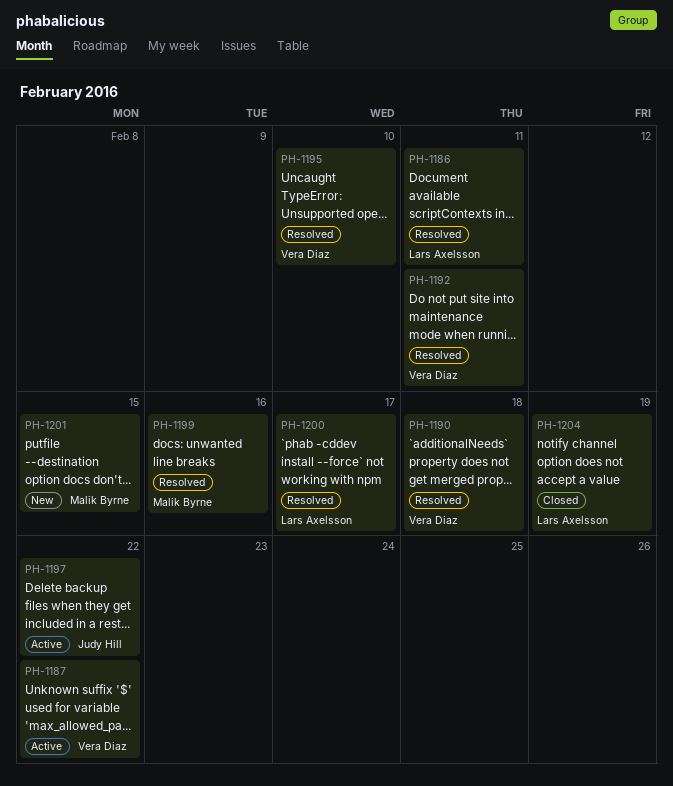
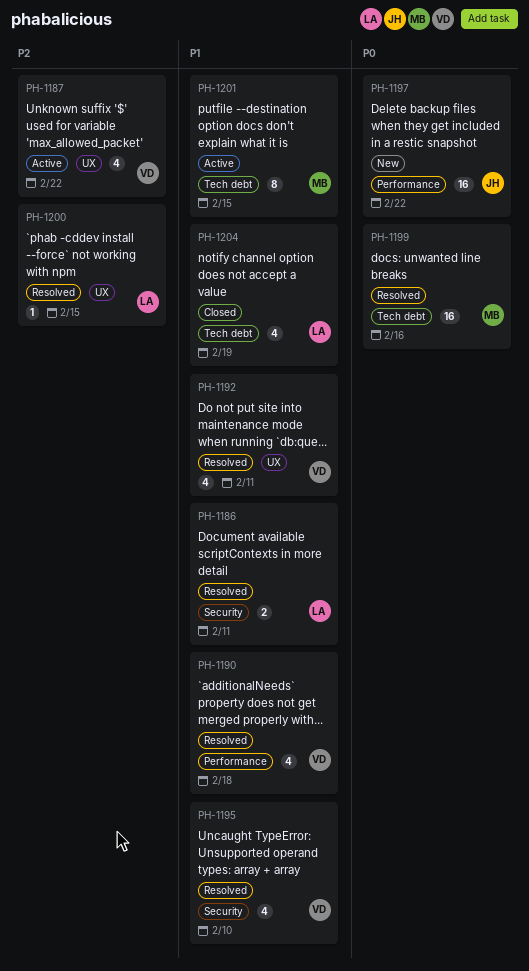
PH-1197, status: Active -> New
PH-1200, due: Feb 17 -> Feb 15
PH-1201, status: New -> Active

